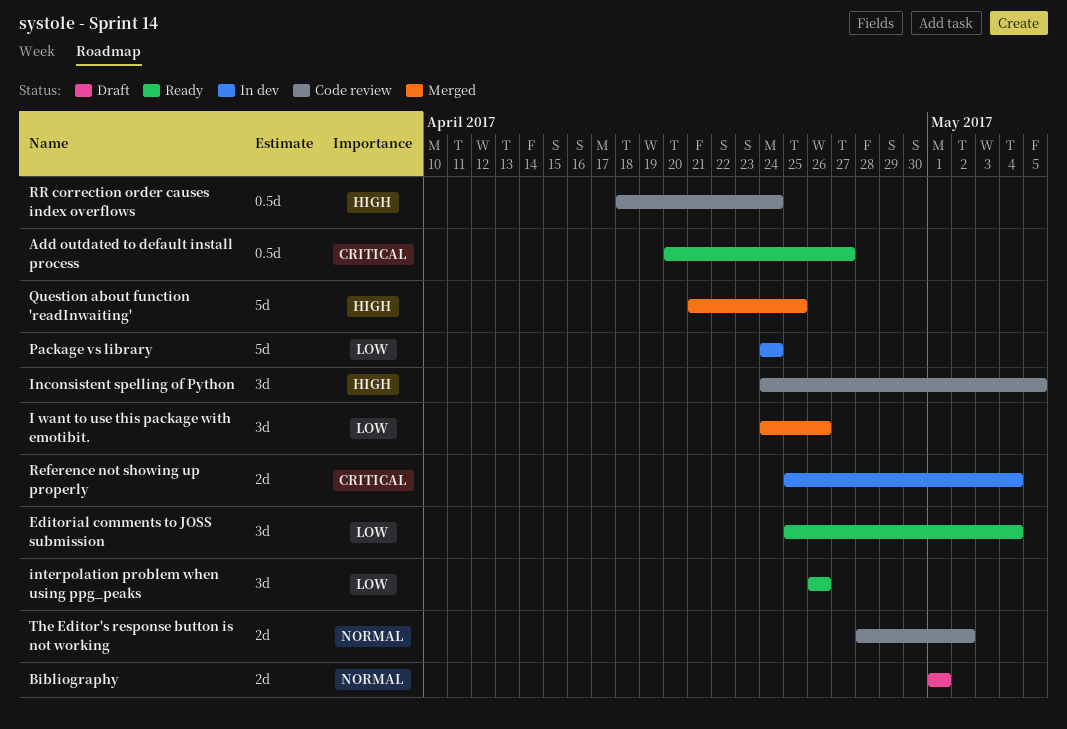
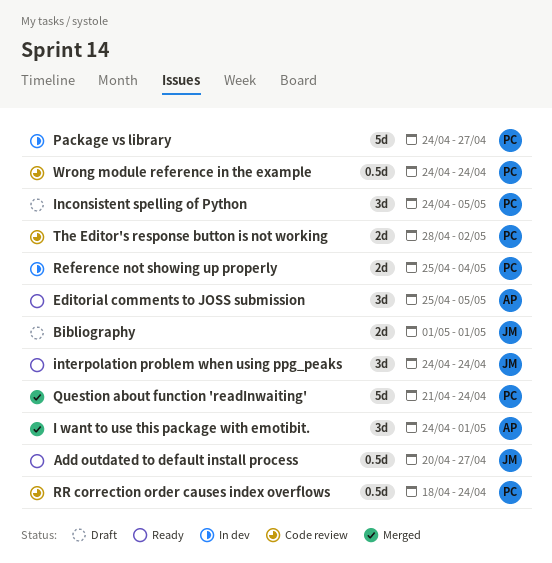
Editorial comments to JOSS submission, due: May 4 -> May 5
I want to use this package with emotibit., due: Apr 26 -> May 1
Inconsistent spelling of Python, status: Code review -> Draft
interpolation problem when using ppg_peaks, start: Apr 26 -> Apr 24
interpolation problem when using ppg_peaks, due: Apr 26 -> Apr 24
Package vs library, due: Apr 24 -> Apr 27
Question about function 'readInwaiting', due: Apr 25 -> Apr 24
Wrong module reference in the example: none -> present

